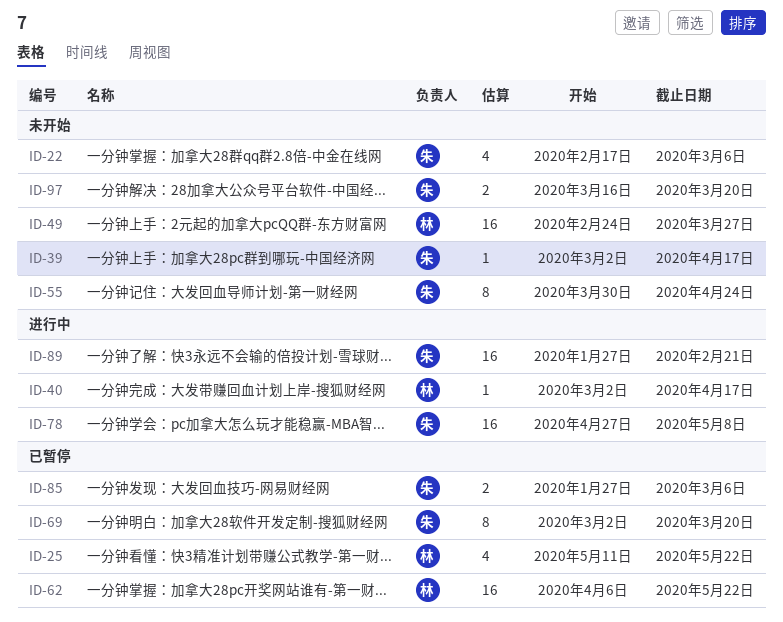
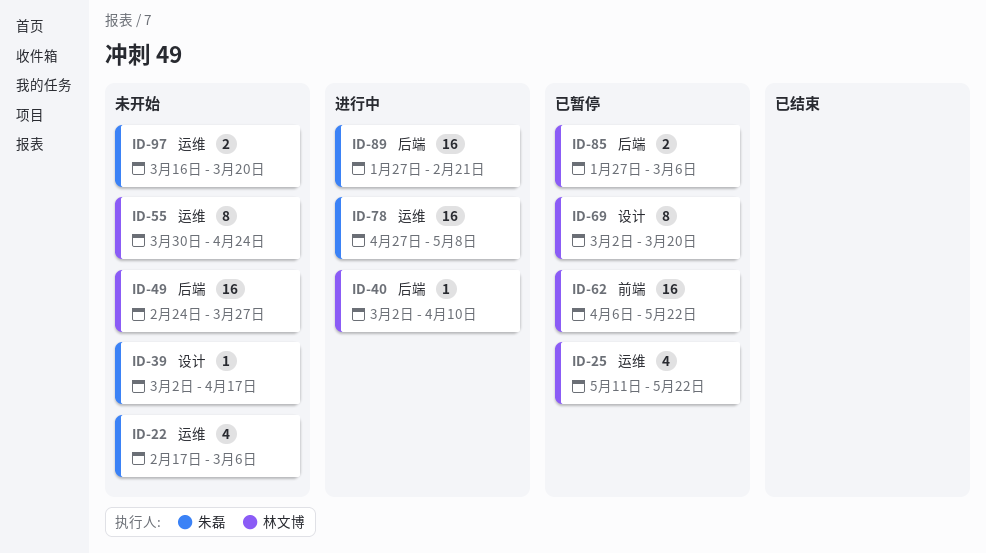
ID-40, due: Apr 17 -> Apr 10
ID-55, owner: 朱磊 -> 林文博
ID-69, owner: 朱磊 -> 林文博
ID-85, owner: 朱磊 -> 林文博

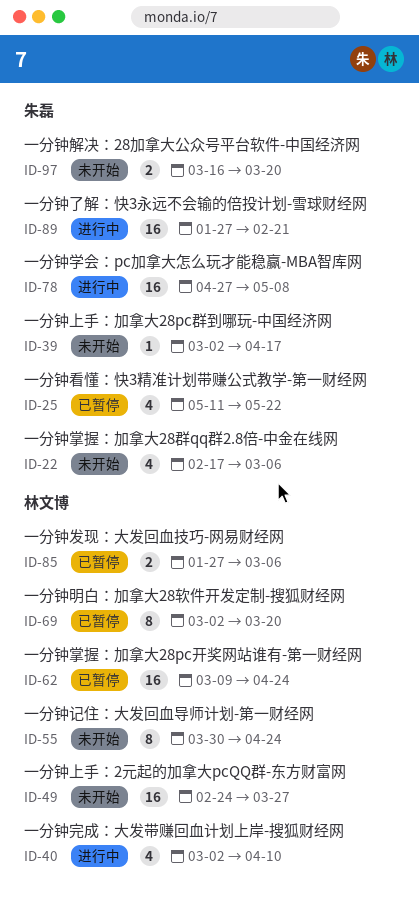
ID-25, owner: 林文博 -> 朱磊
ID-40, estimate: 1 -> 4
ID-62, start: Apr 6 -> Mar 9
ID-62, due: May 22 -> Apr 24

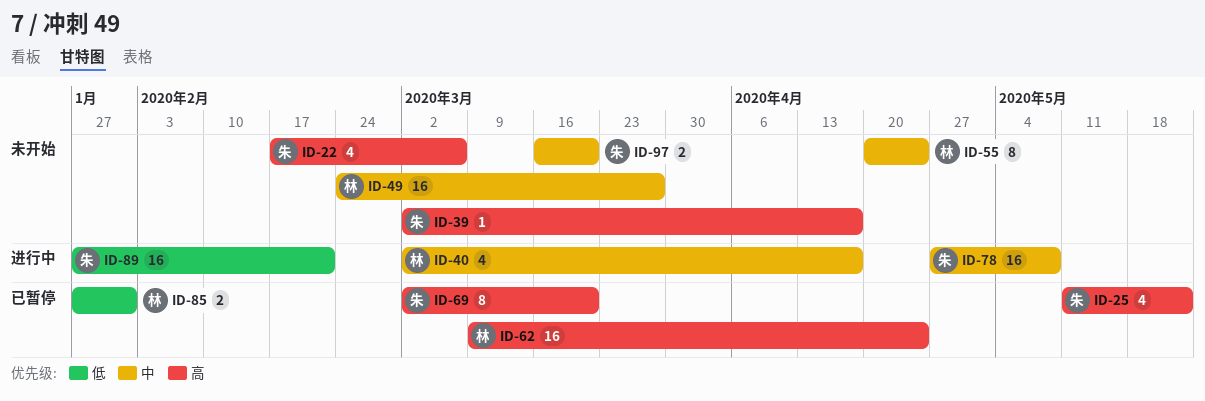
ID-40, due: Apr 10 -> Apr 17
ID-55, start: Mar 30 -> Apr 20
ID-69, owner: 林文博 -> 朱磊
ID-85, due: Mar 6 -> Jan 31

